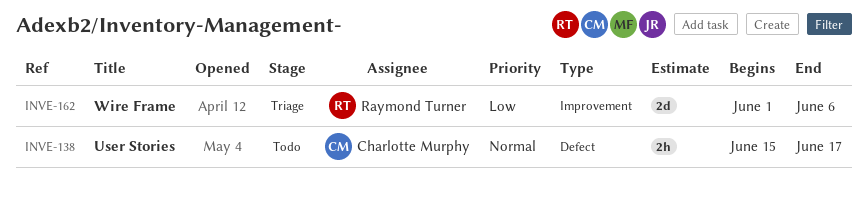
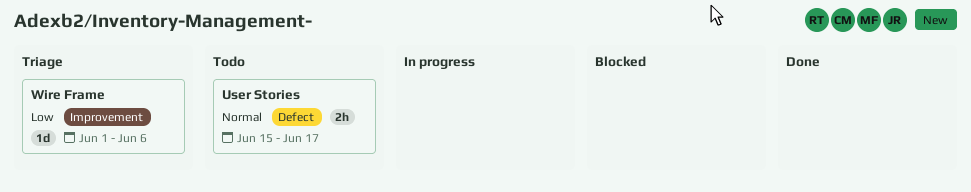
Wire Frame, estimate: 2d -> 1d

